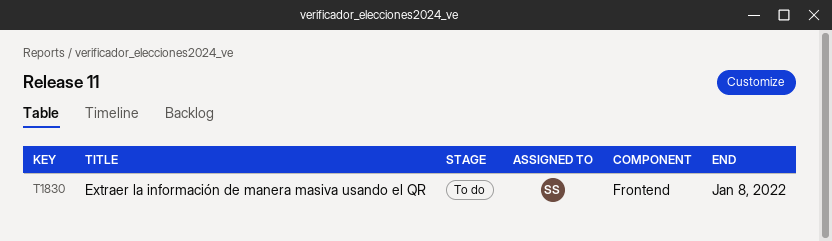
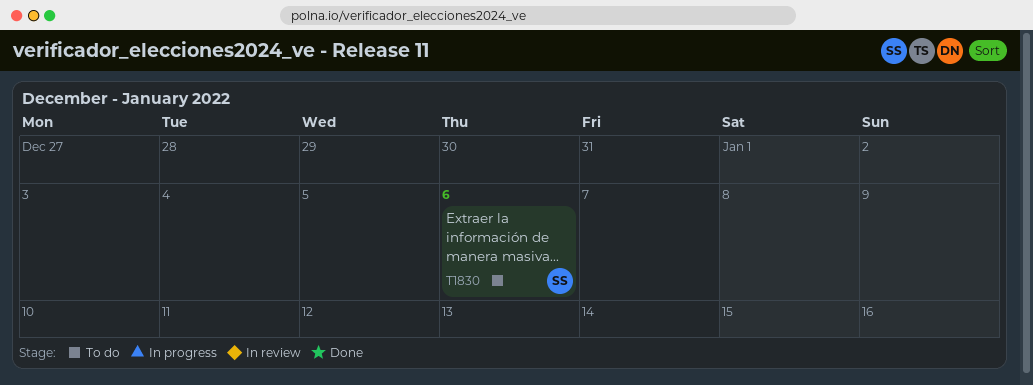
T1830, due: Jan 8 -> Jan 6

